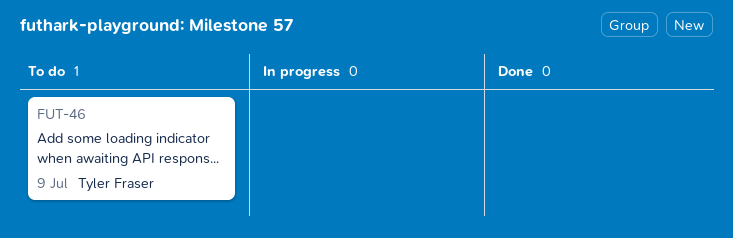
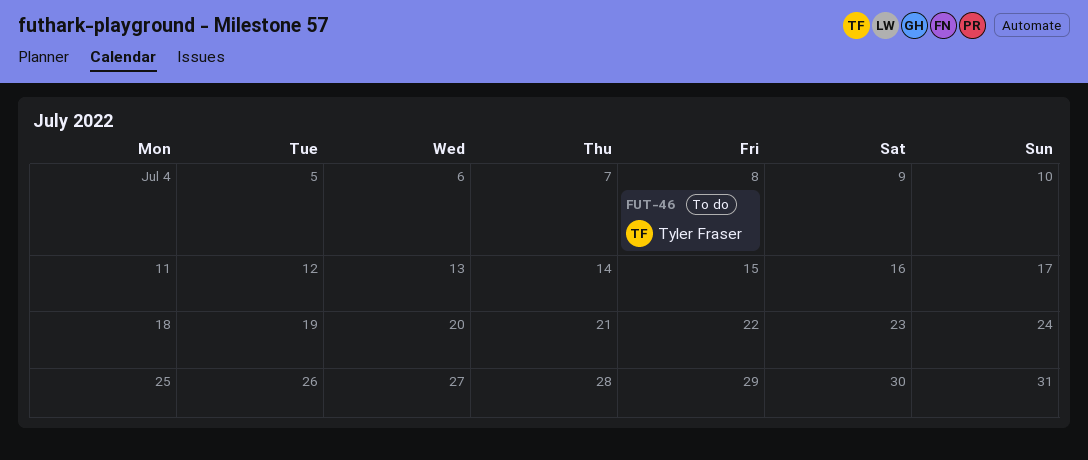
FUT-46, due: Jul 9 -> Jul 8

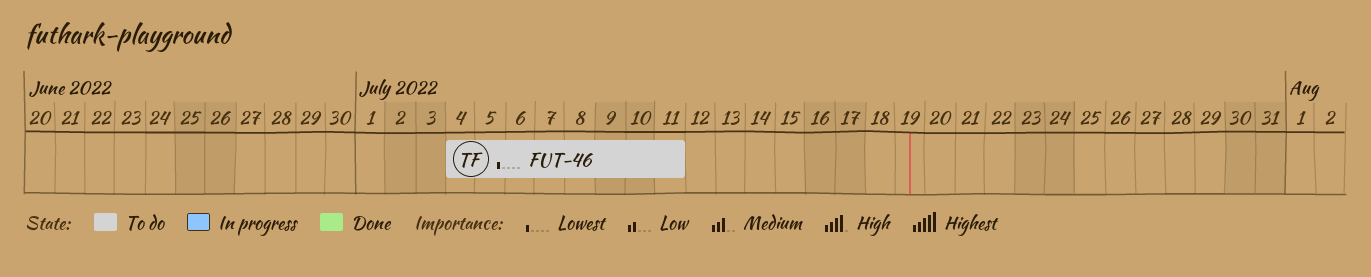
FUT-46, due: Jul 8 -> Jul 11

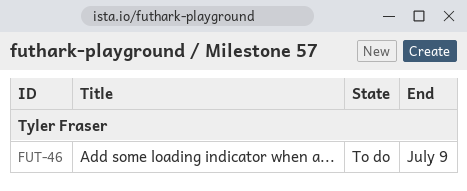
FUT-46, due: Jul 11 -> Jul 9

